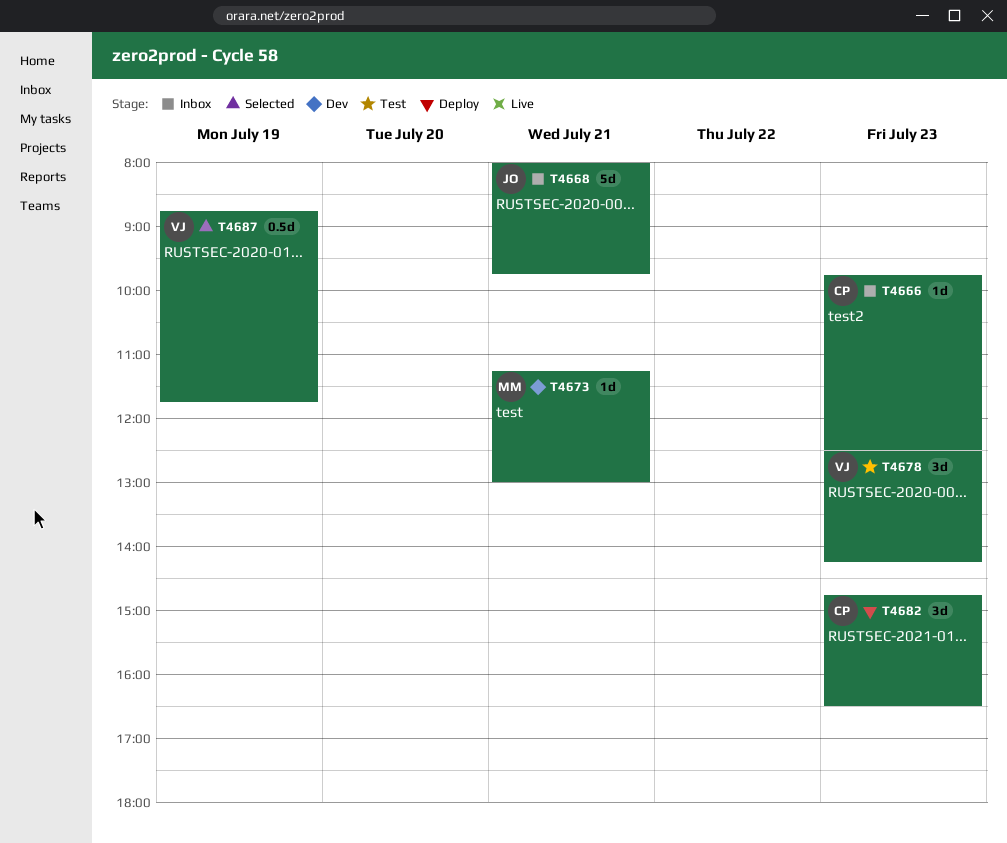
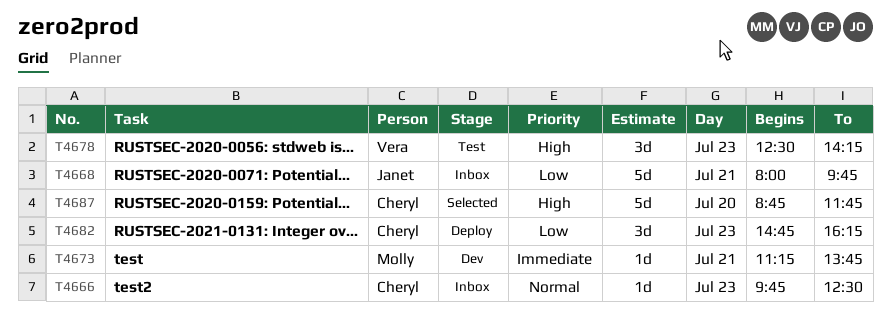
T4673, ends: 13:00 -> 13:45
T4682, ends: 16:30 -> 16:15
T4687, owner: Vera -> Cheryl
T4687, estimate: 0.5d -> 5d
T4687, day: Jul 19 -> Jul 20

